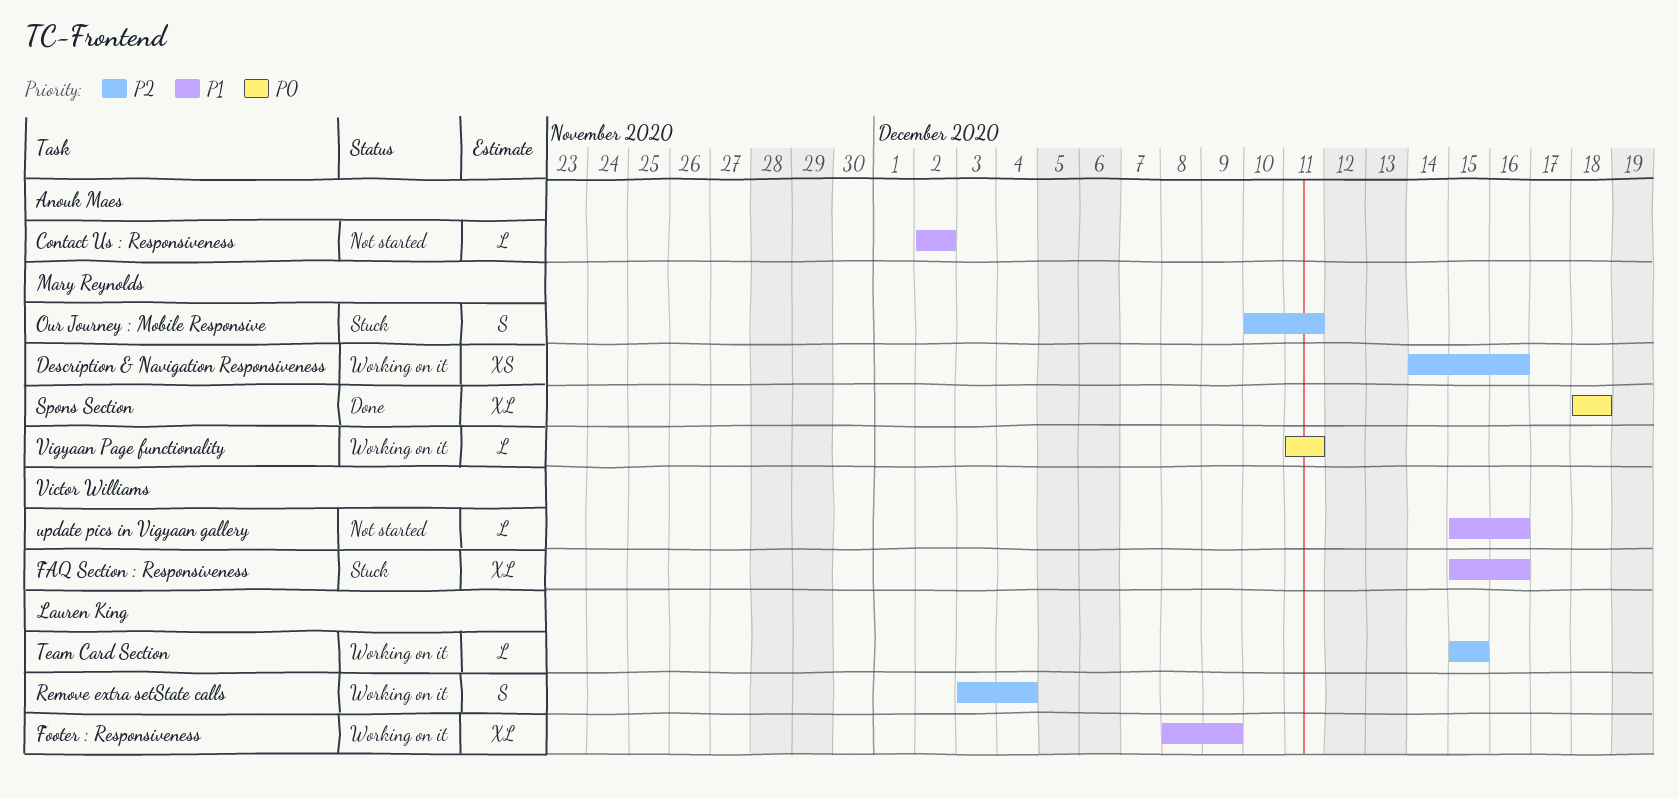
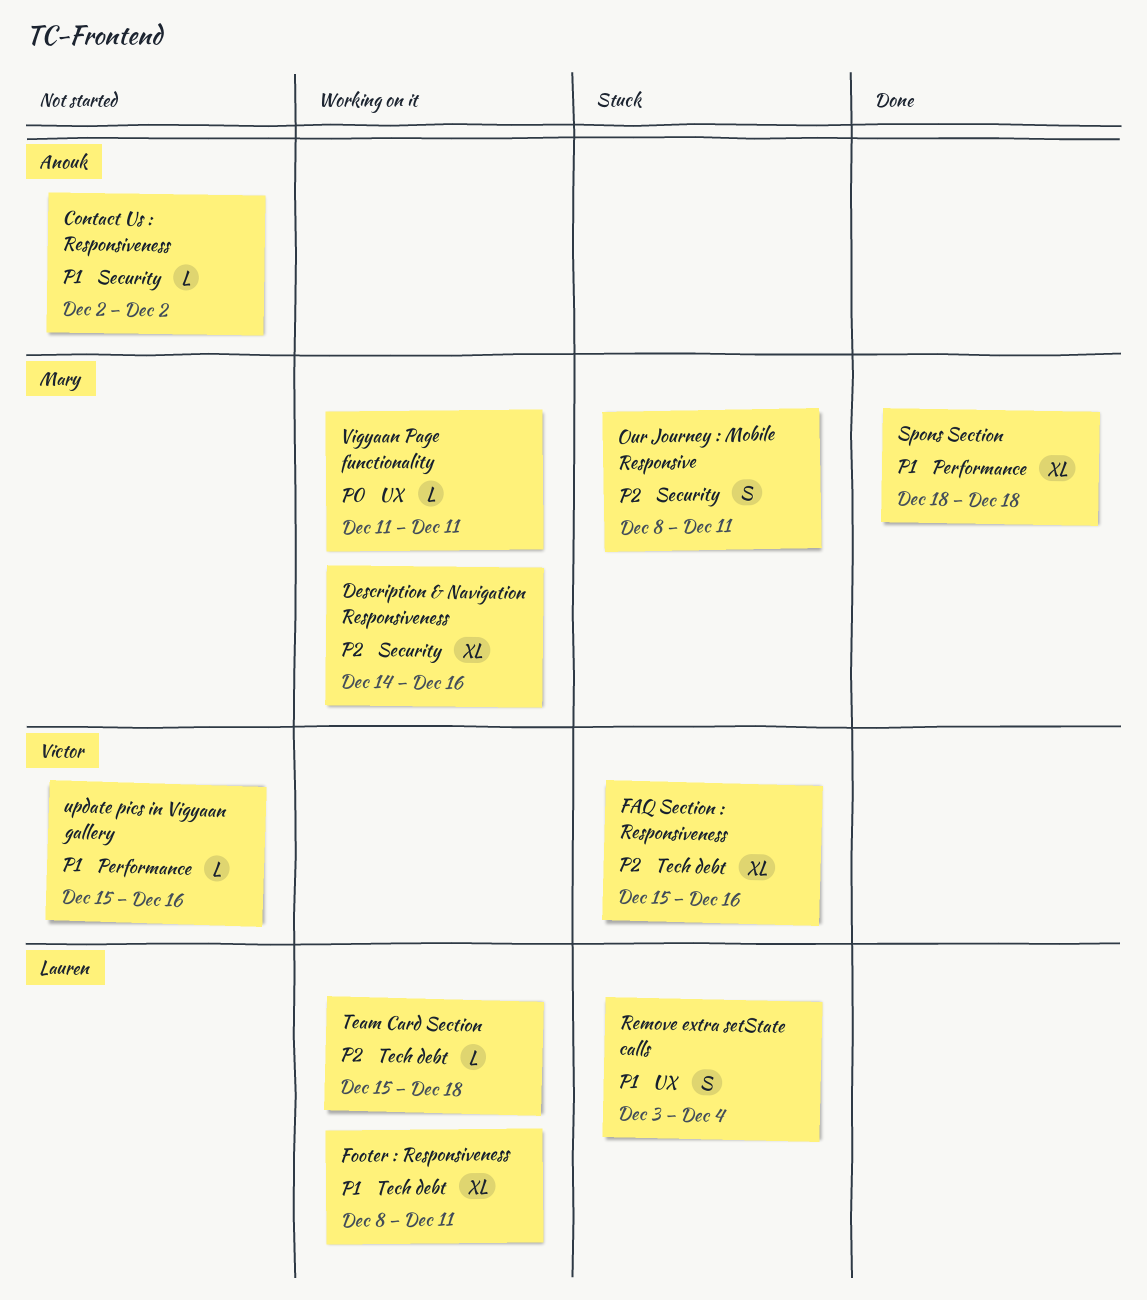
Description & Navigation Responsiveness, estimate: XS -> XL
FAQ Section : Responsiveness, priority: P1 -> P2
Footer : Responsiveness, due: Dec 9 -> Dec 11
Our Journey : Mobile Responsive, start: Dec 10 -> Dec 8
Remove extra setState calls, status: Working on it -> Stuck
Remove extra setState calls, priority: P2 -> P1
Spons Section, priority: P0 -> P1
Team Card Section, due: Dec 15 -> Dec 18

